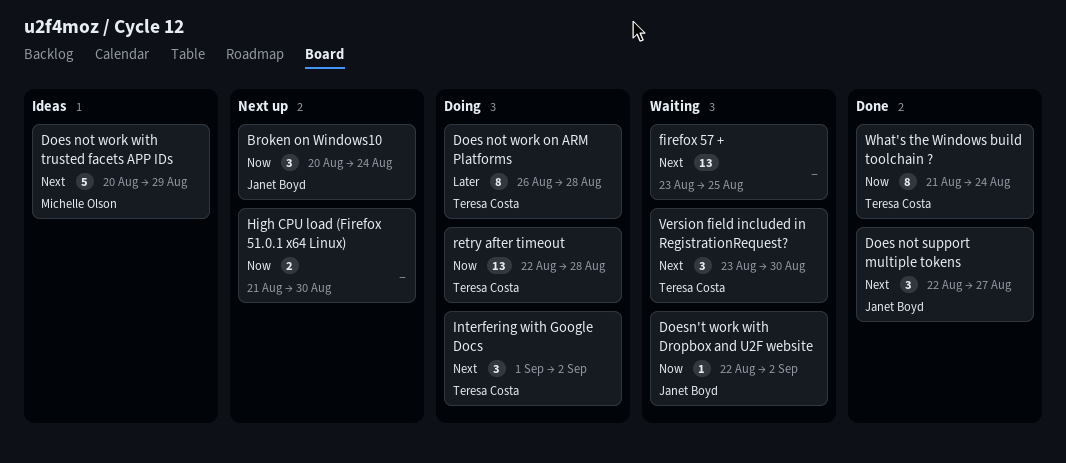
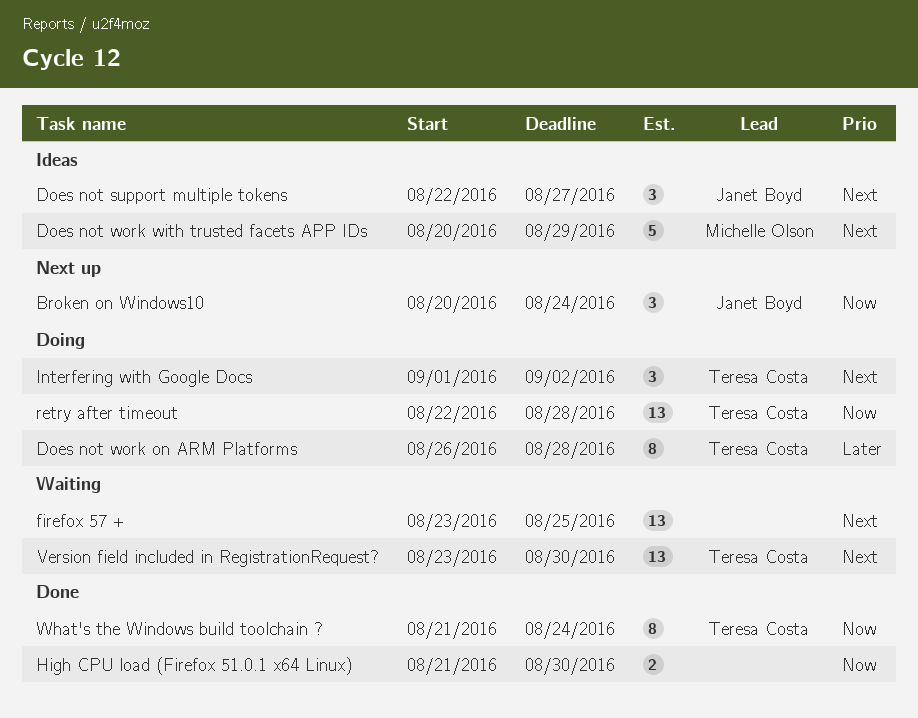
Does not support multiple tokens, status: Done -> Ideas
Doesn't work with Dropbox and U2F website: present -> none
High CPU load (Firefox 51.0.1 x64 Linux), status: Next up -> Done
Version field included in RegistrationRequest?, estimate: 3 -> 13

